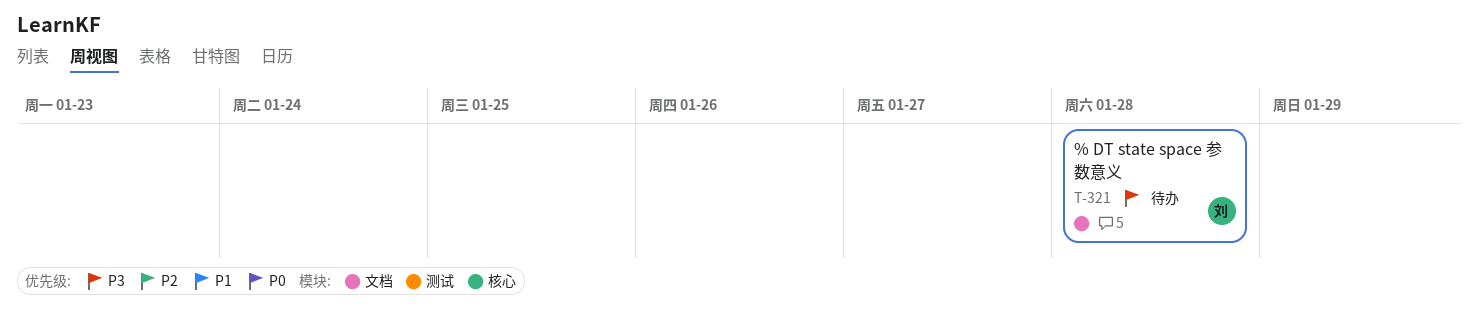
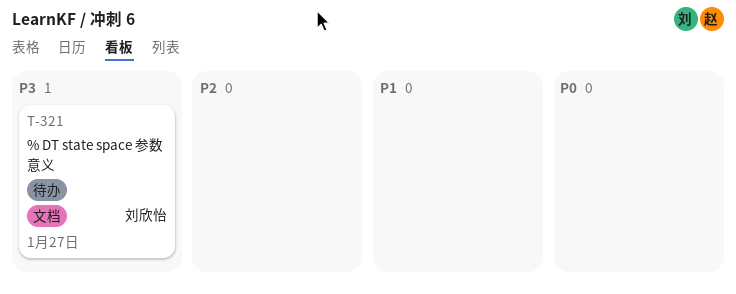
T-321, due: Jan 28 -> Jan 27

